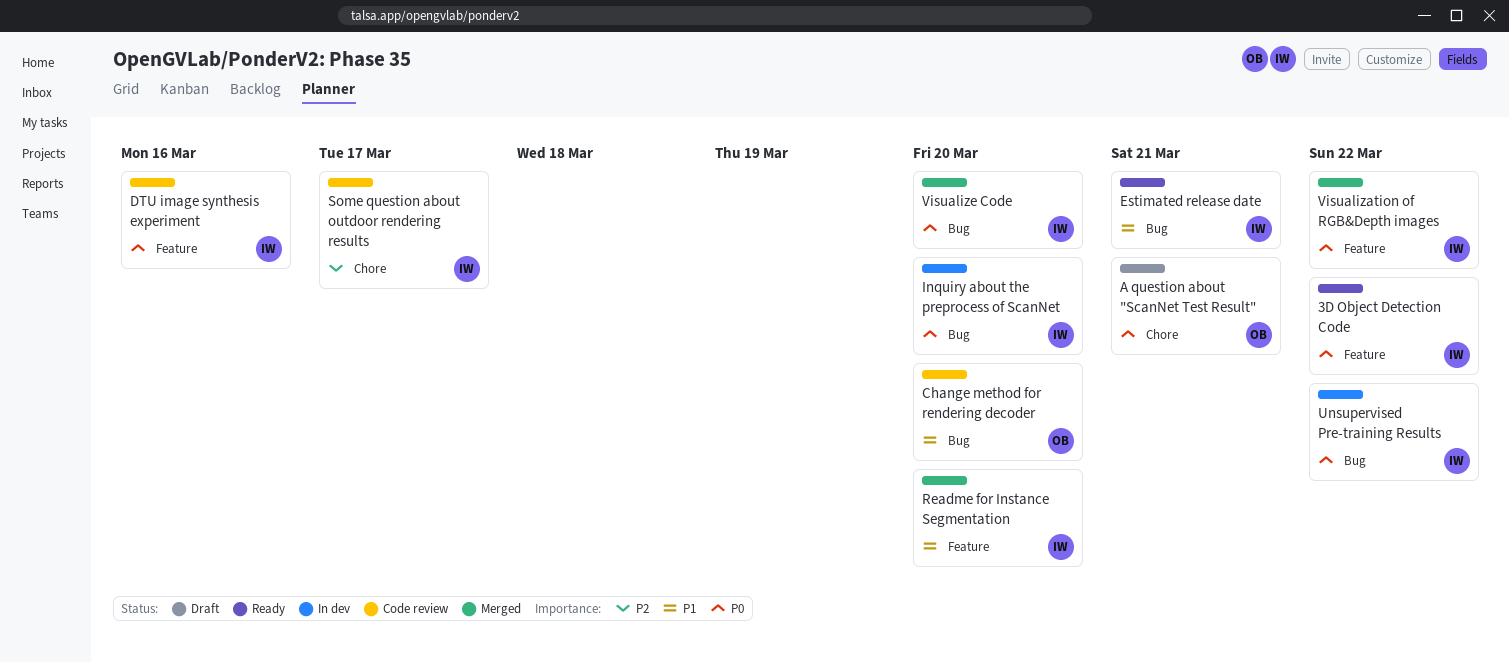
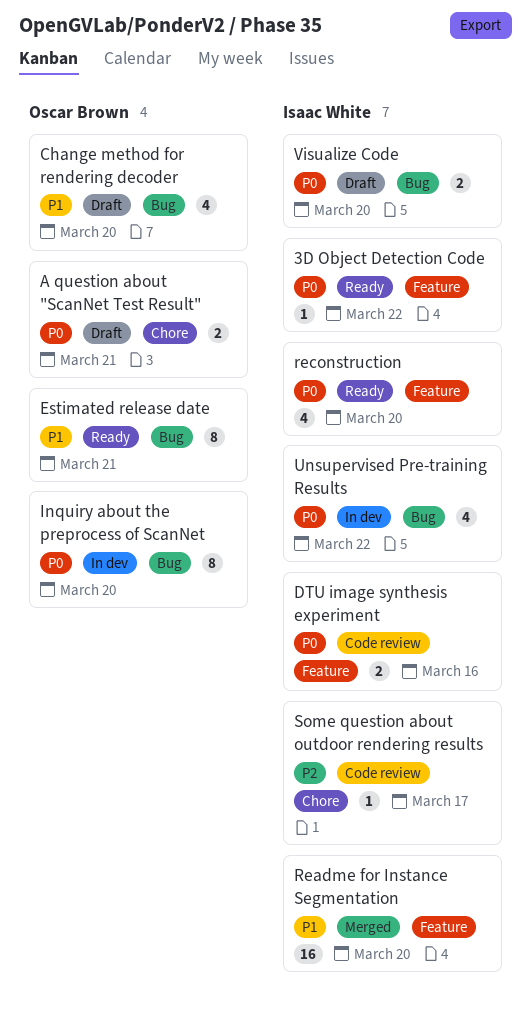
Change method for rendering decoder, status: Code review -> Draft
Estimated release date, owner: Isaac White -> Oscar Brown
Inquiry about the preprocess of ScanNet, owner: Isaac White -> Oscar Brown
reconstruction: none -> present
Visualization of RGB&Depth images: present -> none
Visualize Code, status: Merged -> Draft

